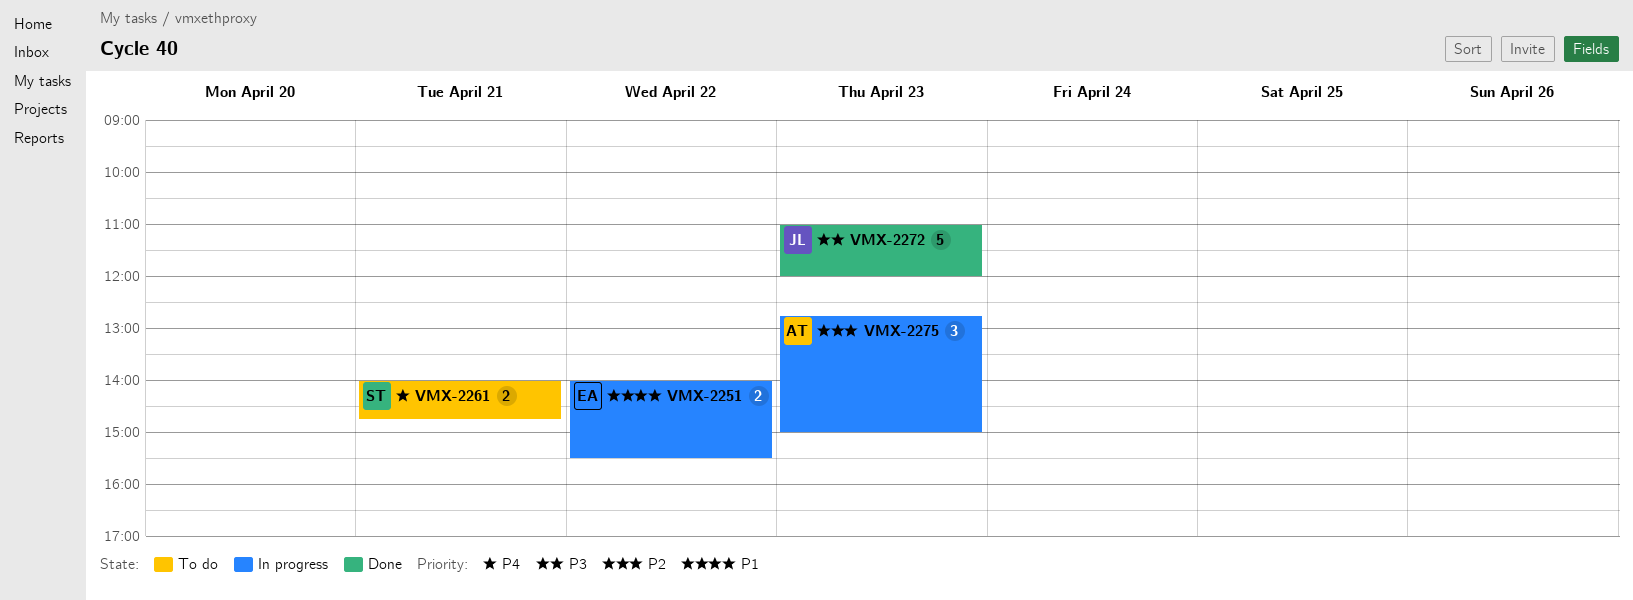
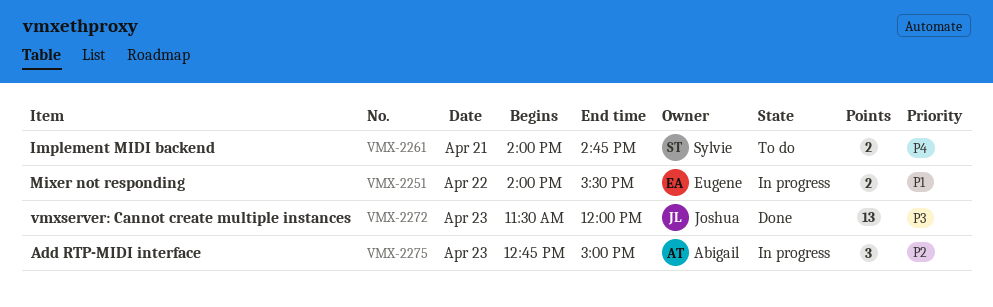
VMX-2272, estimate: 5 -> 13
VMX-2272, begins: 11:00 -> 11:30

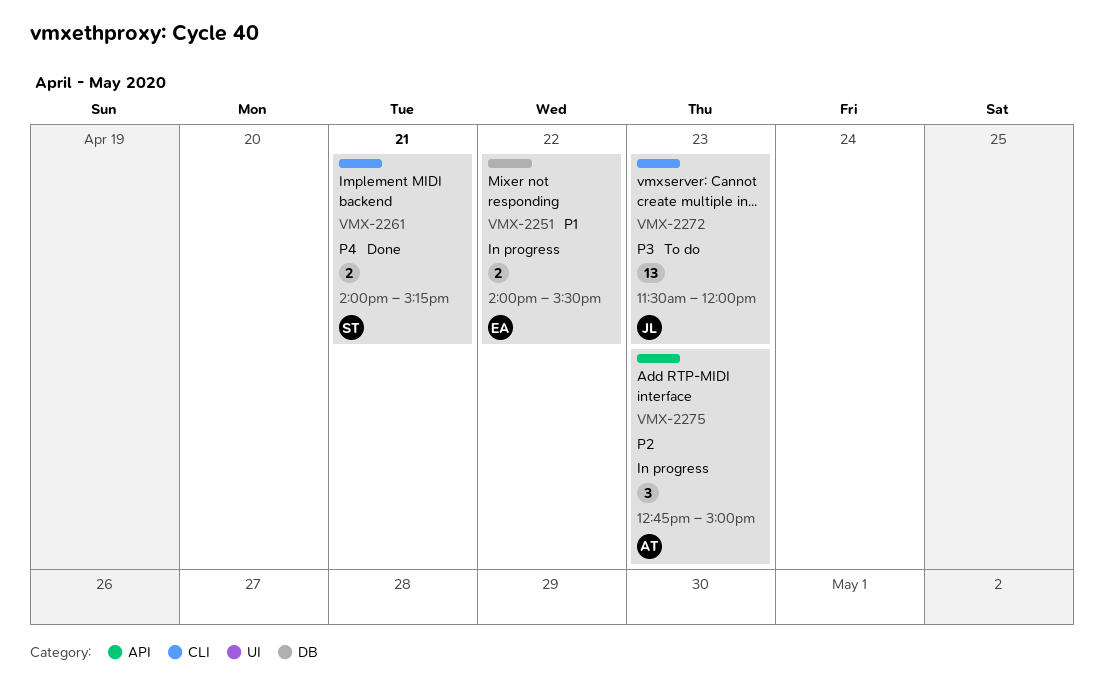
VMX-2261, status: To do -> Done
VMX-2261, ends: 14:45 -> 15:15
VMX-2272, status: Done -> To do

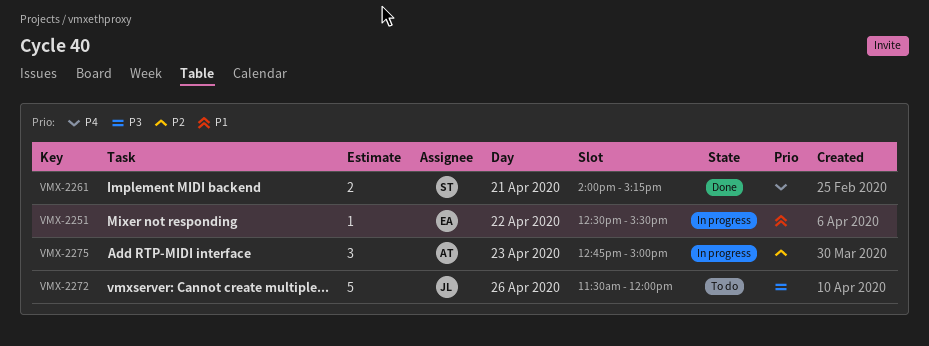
VMX-2251, estimate: 2 -> 1
VMX-2251, begins: 14:00 -> 12:30
VMX-2272, estimate: 13 -> 5
VMX-2272, day: Apr 23 -> Apr 26

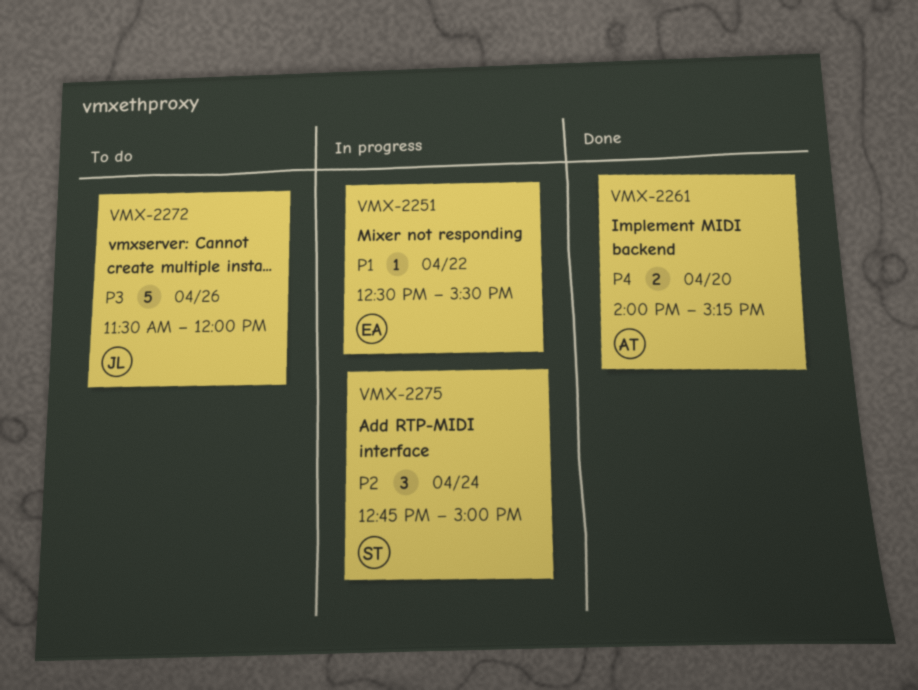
VMX-2261, owner: ST -> AT
VMX-2261, day: Apr 21 -> Apr 20
VMX-2275, owner: AT -> ST
VMX-2275, day: Apr 23 -> Apr 24

